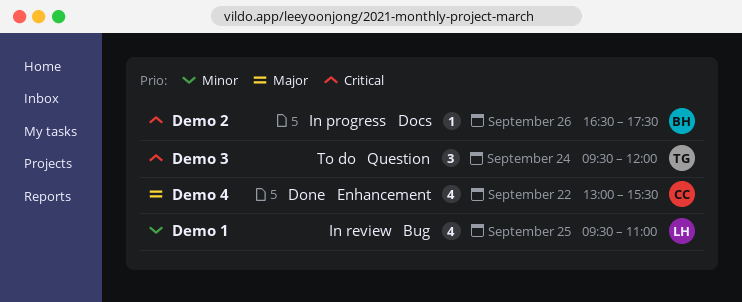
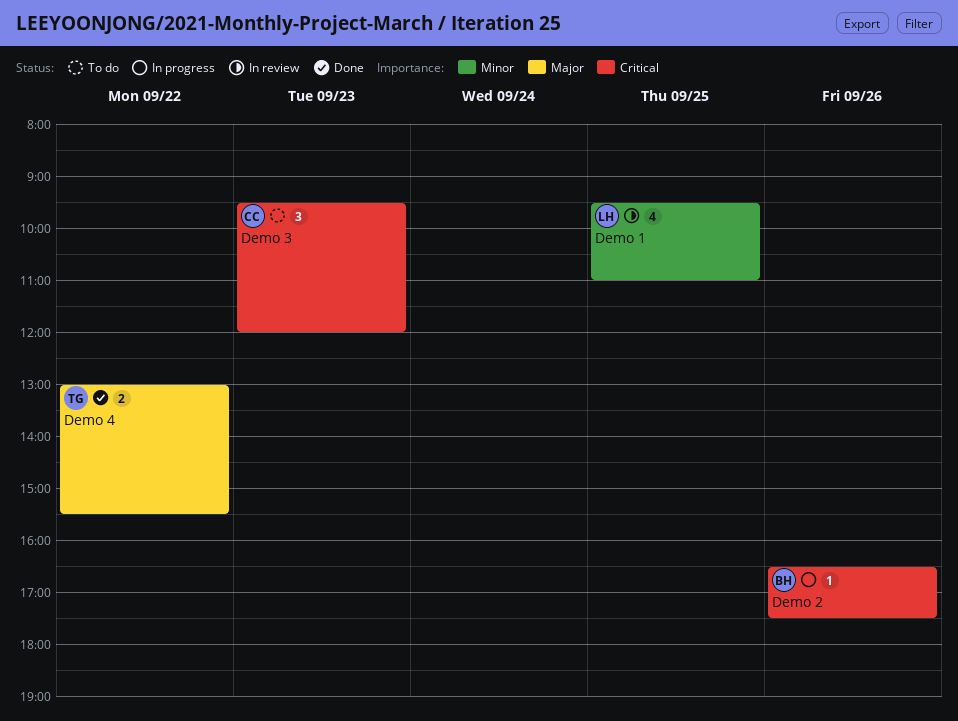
Demo 3, owner: TG -> CC
Demo 3, day: Sep 24 -> Sep 23
Demo 4, owner: CC -> TG
Demo 4, estimate: 4 -> 2

